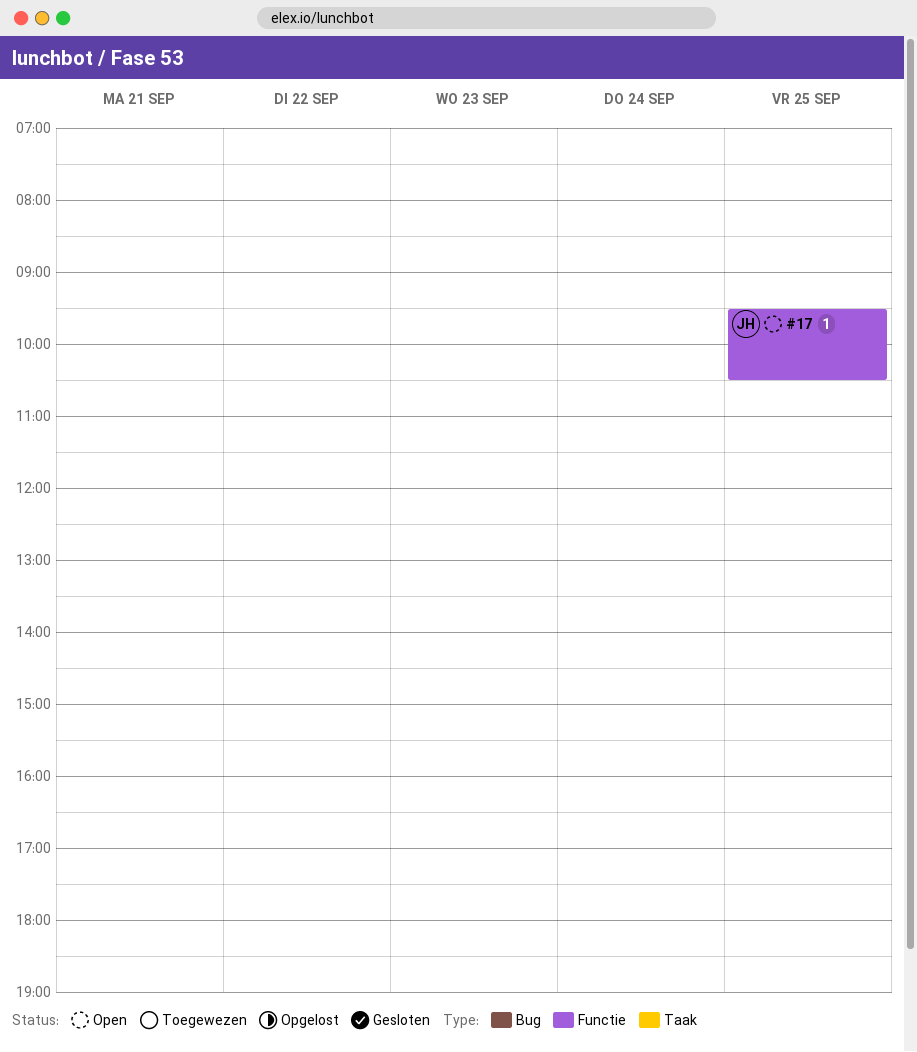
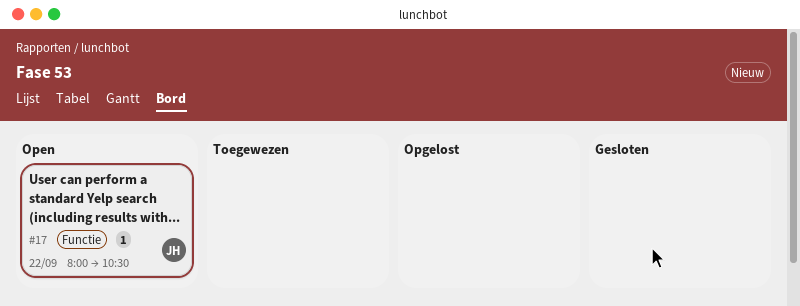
#17, day: Sep 25 -> Sep 22
#17, begins: 09:30 -> 08:00

